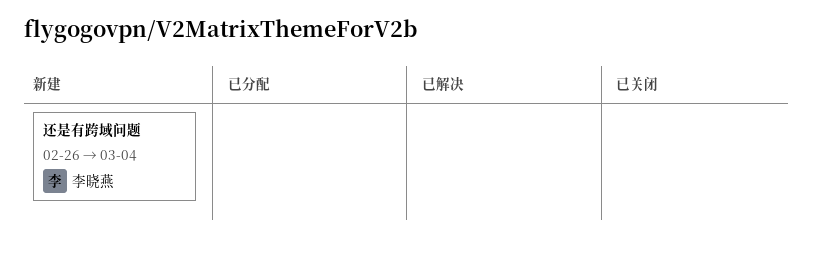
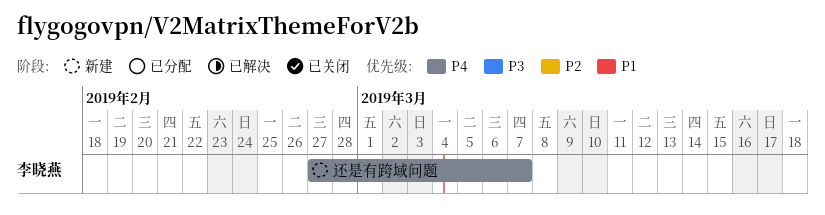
还是有跨域问题, start: Feb 26 -> Feb 27
还是有跨域问题, due: Mar 4 -> Mar 7

